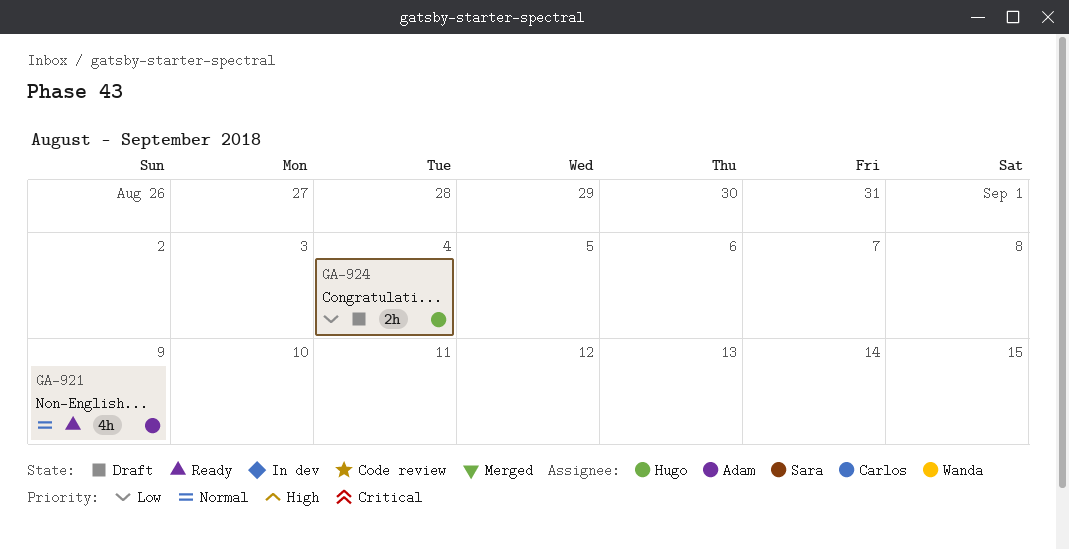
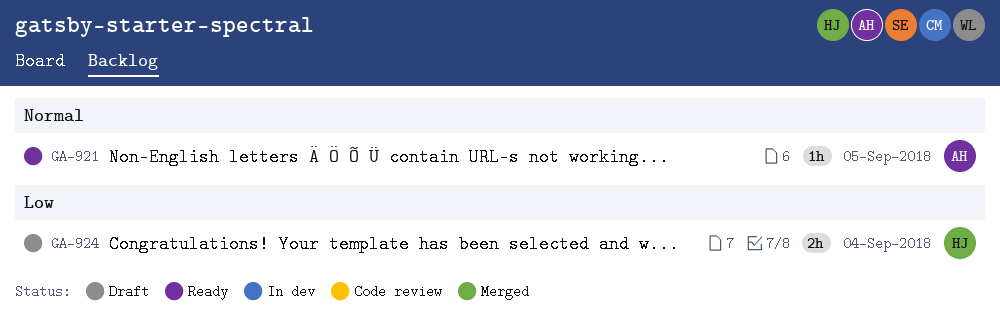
GA-921, estimate: 4h -> 1h
GA-921, due: Sep 9 -> Sep 5

